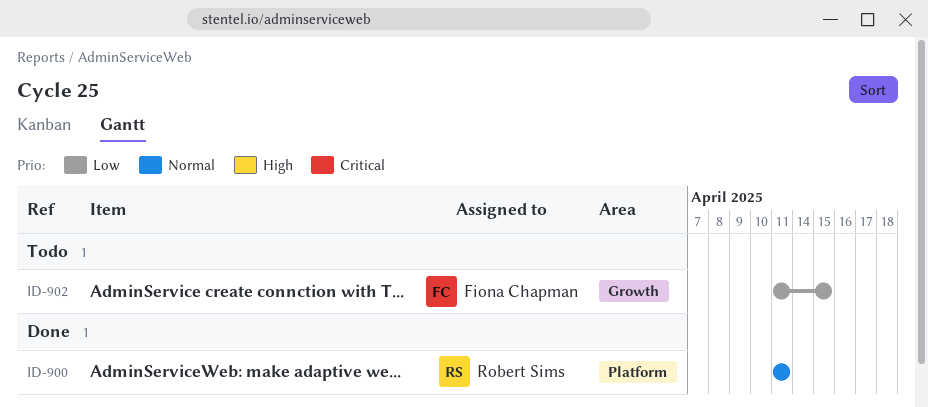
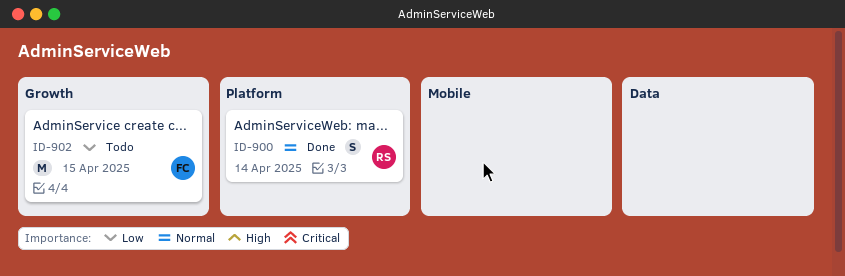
ID-900, due: Apr 11 -> Apr 14

